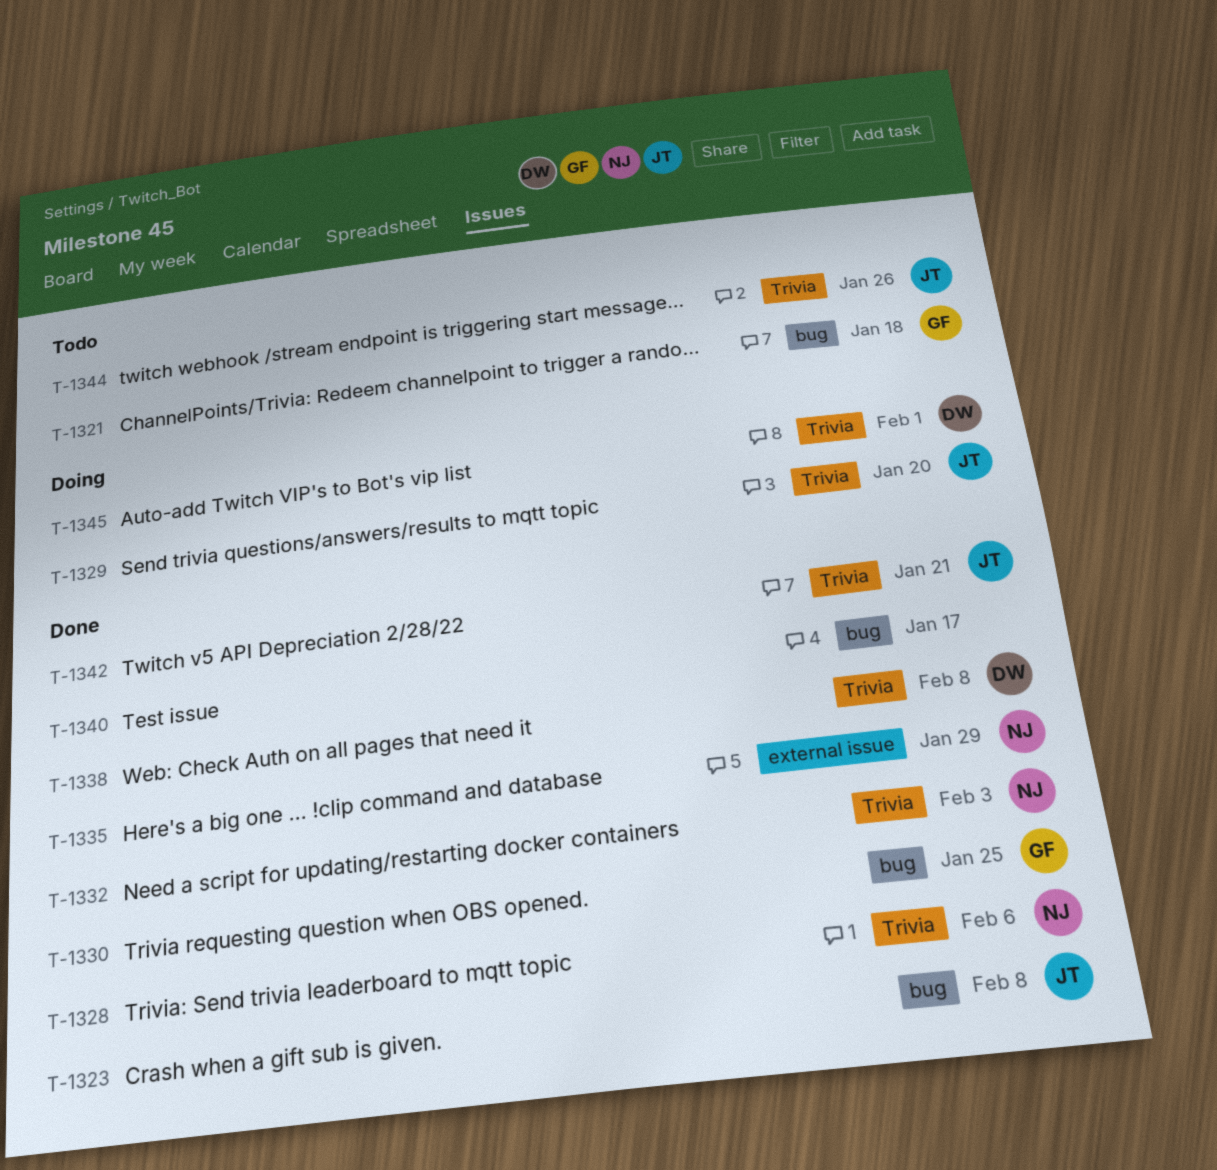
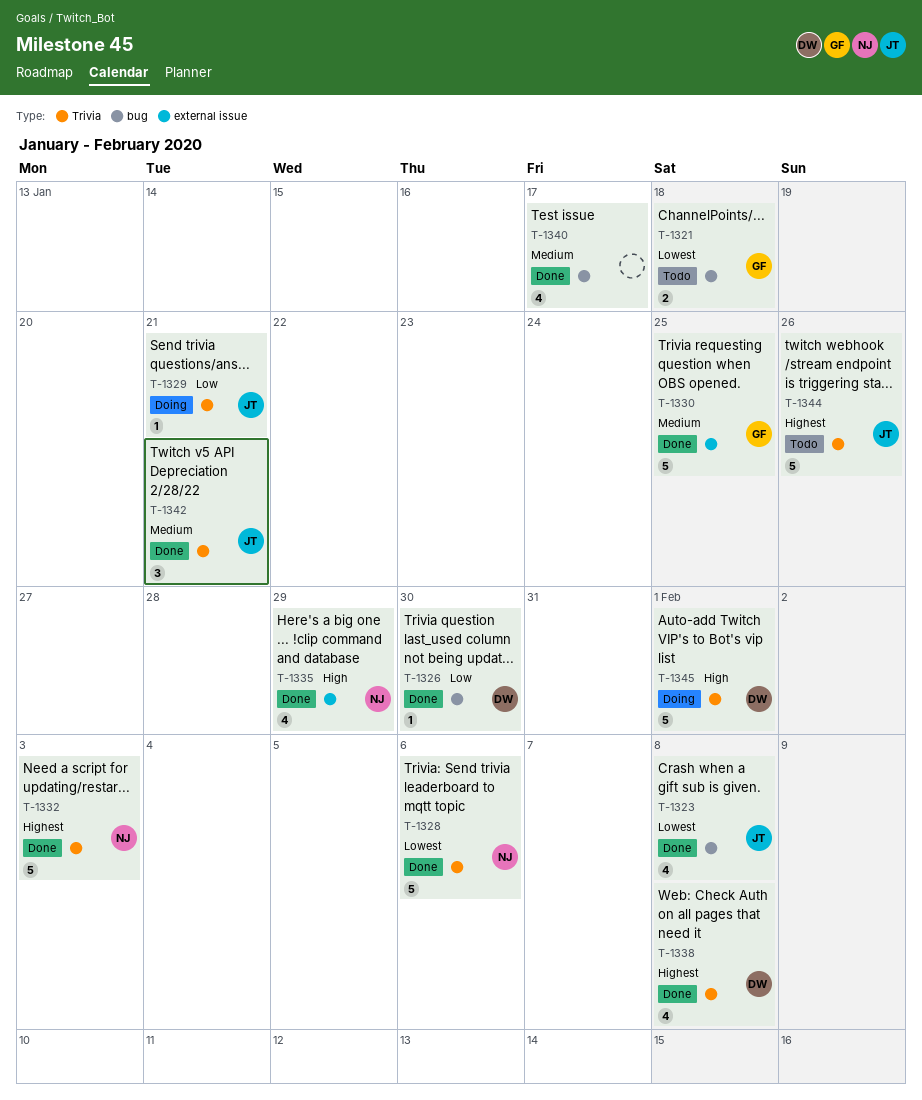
T-1326: none -> present
T-1329, due: Jan 20 -> Jan 21
T-1330, label: bug -> external issue

